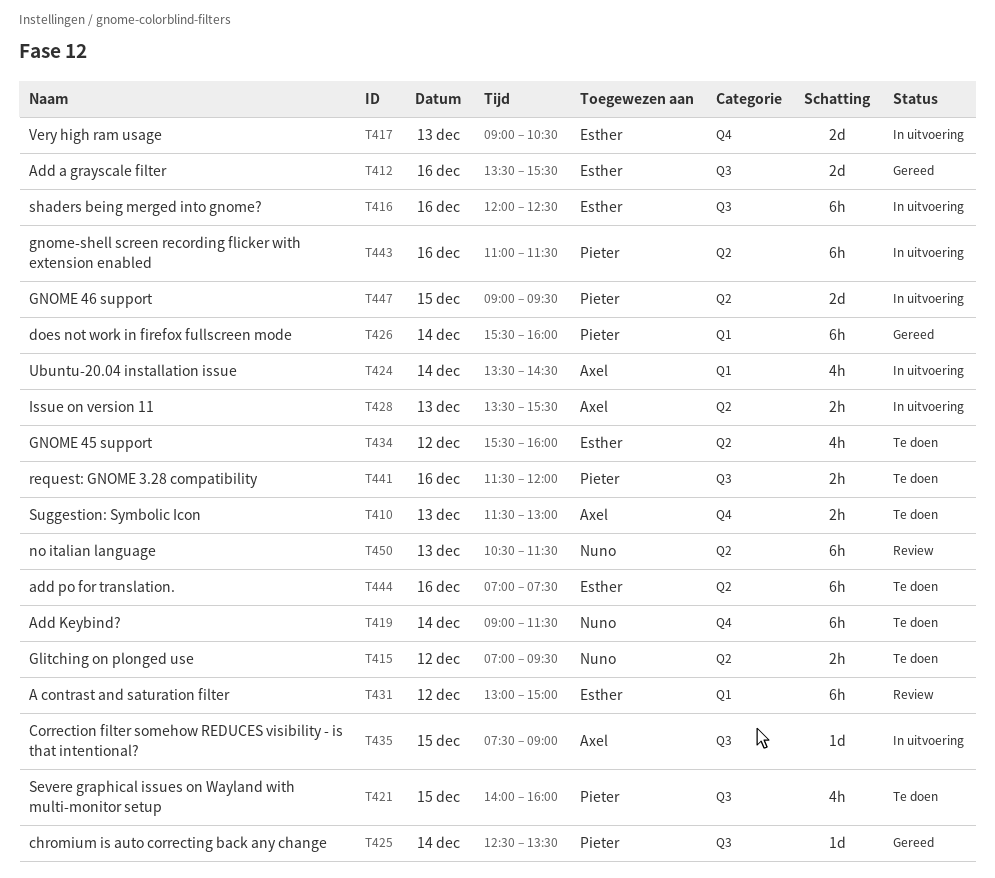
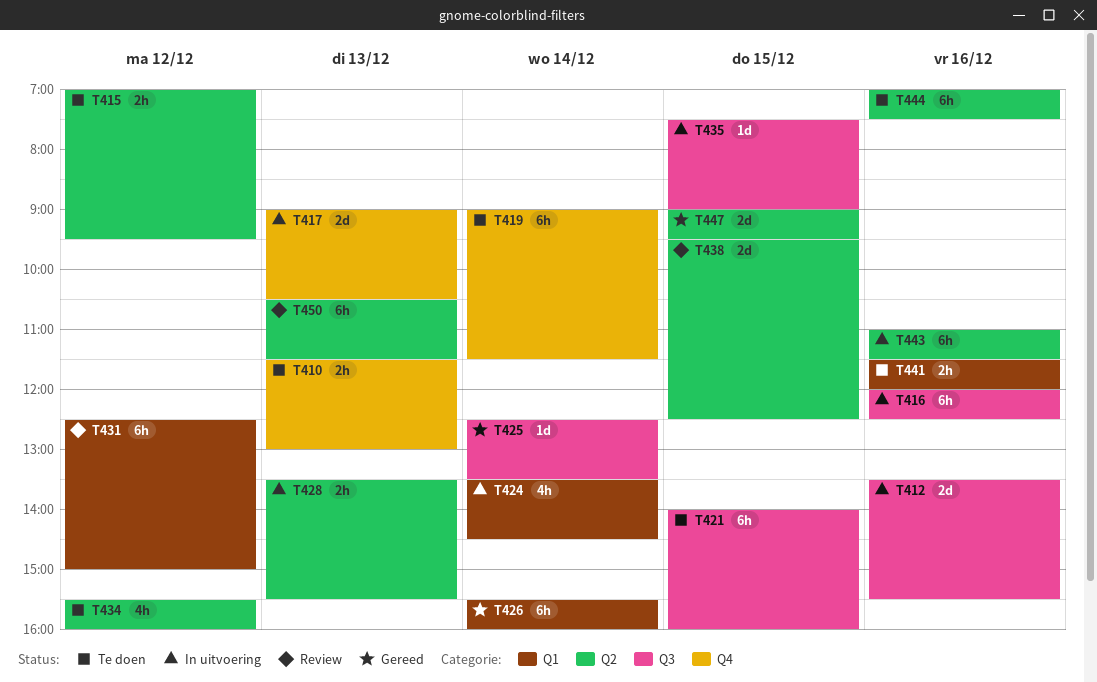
T412, status: Gereed -> In uitvoering
T421, estimate: 4h -> 6h
T431, begins: 13:00 -> 12:30
T438: none -> present
T441, label: Q3 -> Q1
T447, status: In uitvoering -> Gereed

